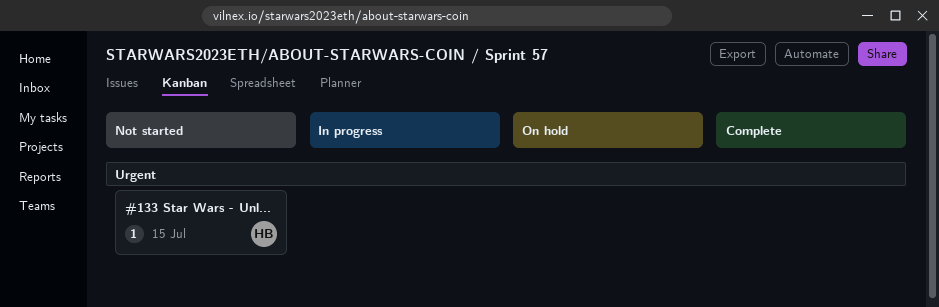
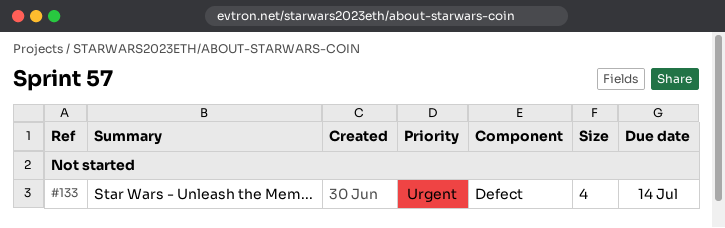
#133, estimate: 1 -> 4
#133, due: Jul 15 -> Jul 14

